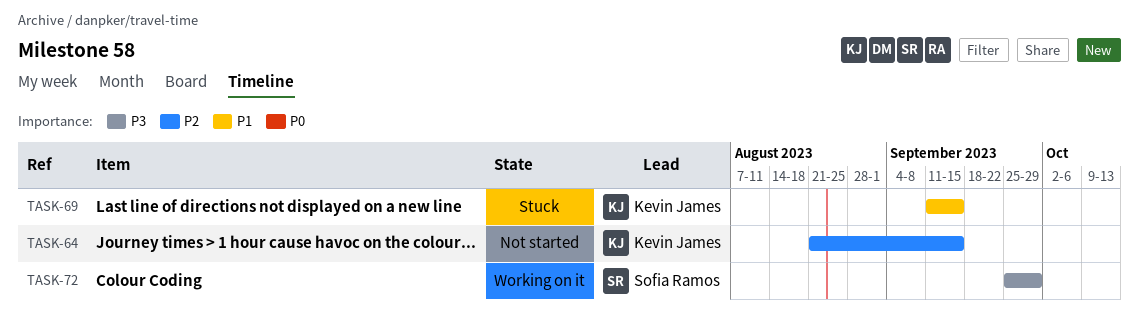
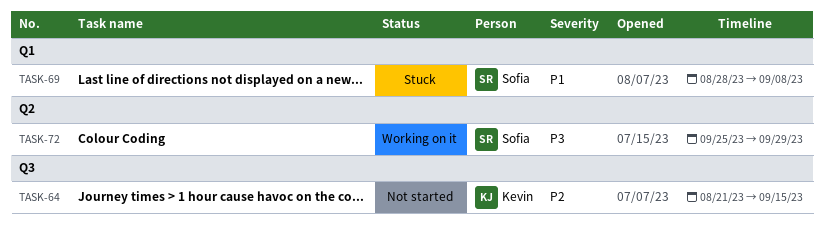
TASK-69, owner: Kevin James -> Sofia Ramos
TASK-69, start: Sep 11 -> Aug 28
TASK-69, due: Sep 15 -> Sep 8

